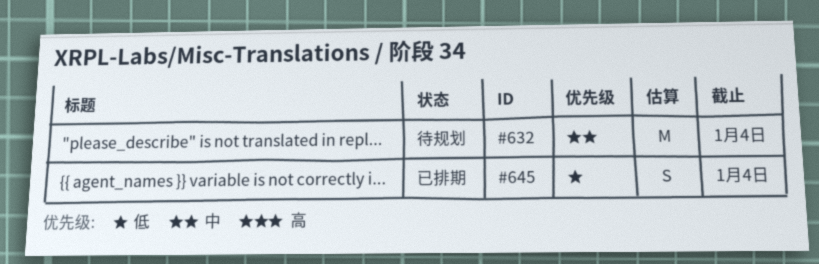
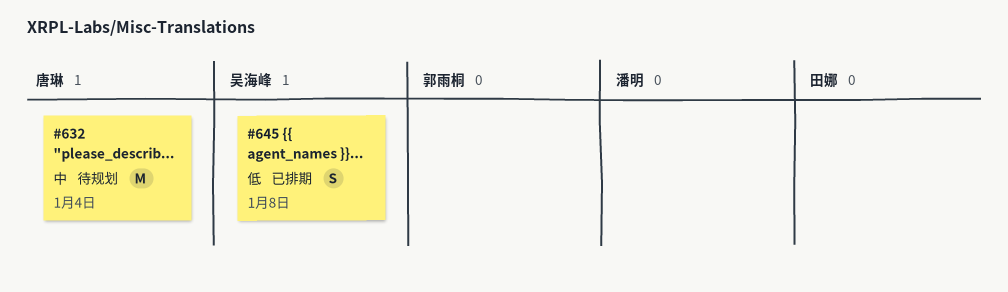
#645, due: Jan 4 -> Jan 8

